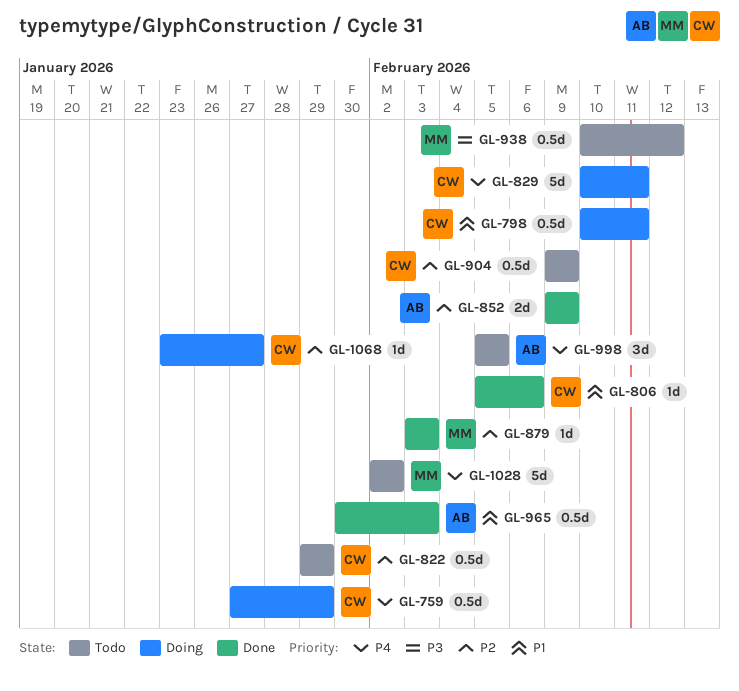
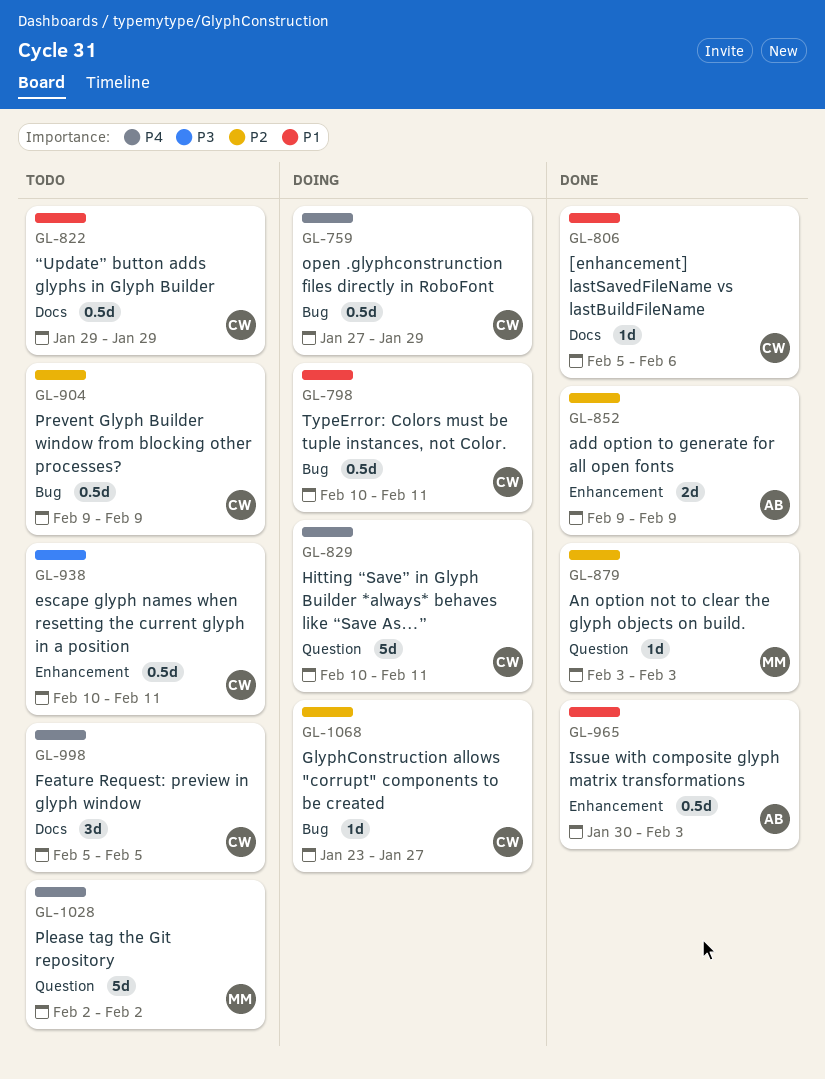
GL-822, priority: P2 -> P1
GL-938, owner: MM -> CW
GL-938, due: Feb 12 -> Feb 11
GL-998, owner: AB -> CW

